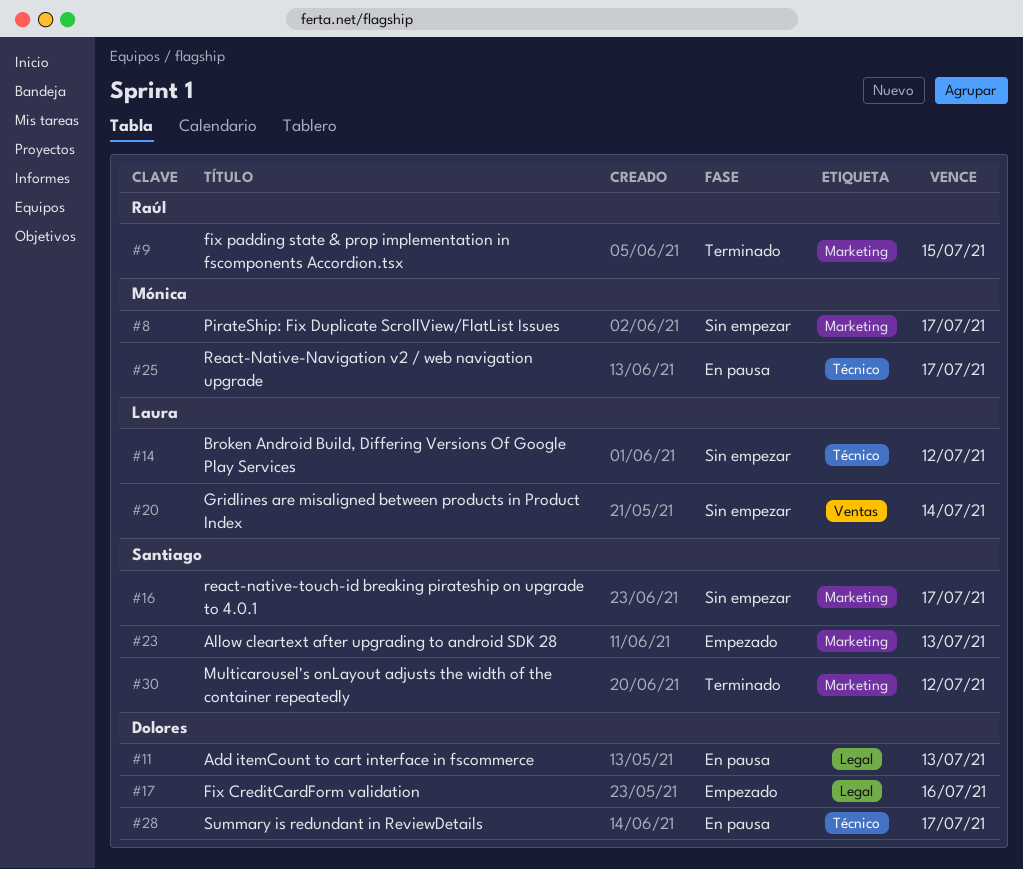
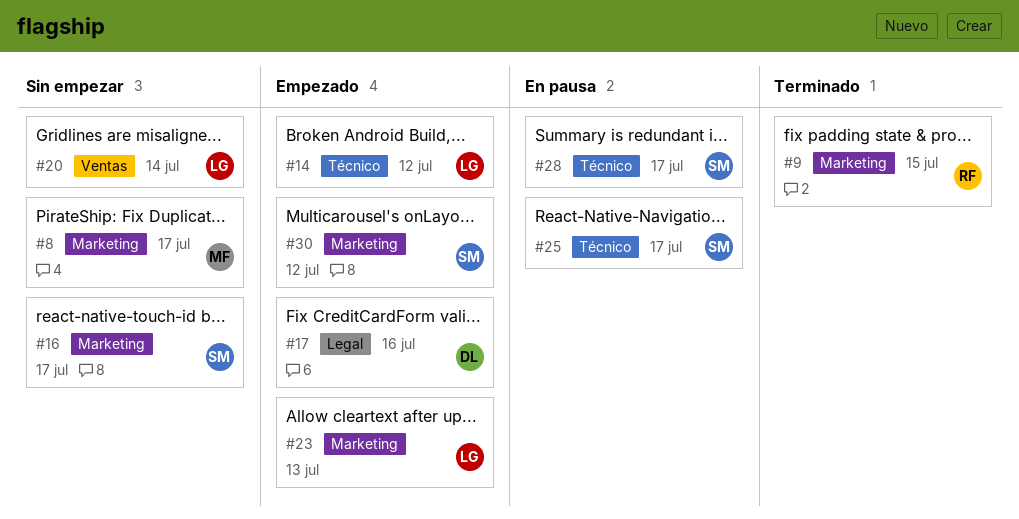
#11: present -> none
#14, status: Sin empezar -> Empezado
#23, owner: Santiago -> Laura
#25, owner: Mónica -> Santiago
#28, owner: Dolores -> Santiago
#30, status: Terminado -> Empezado

